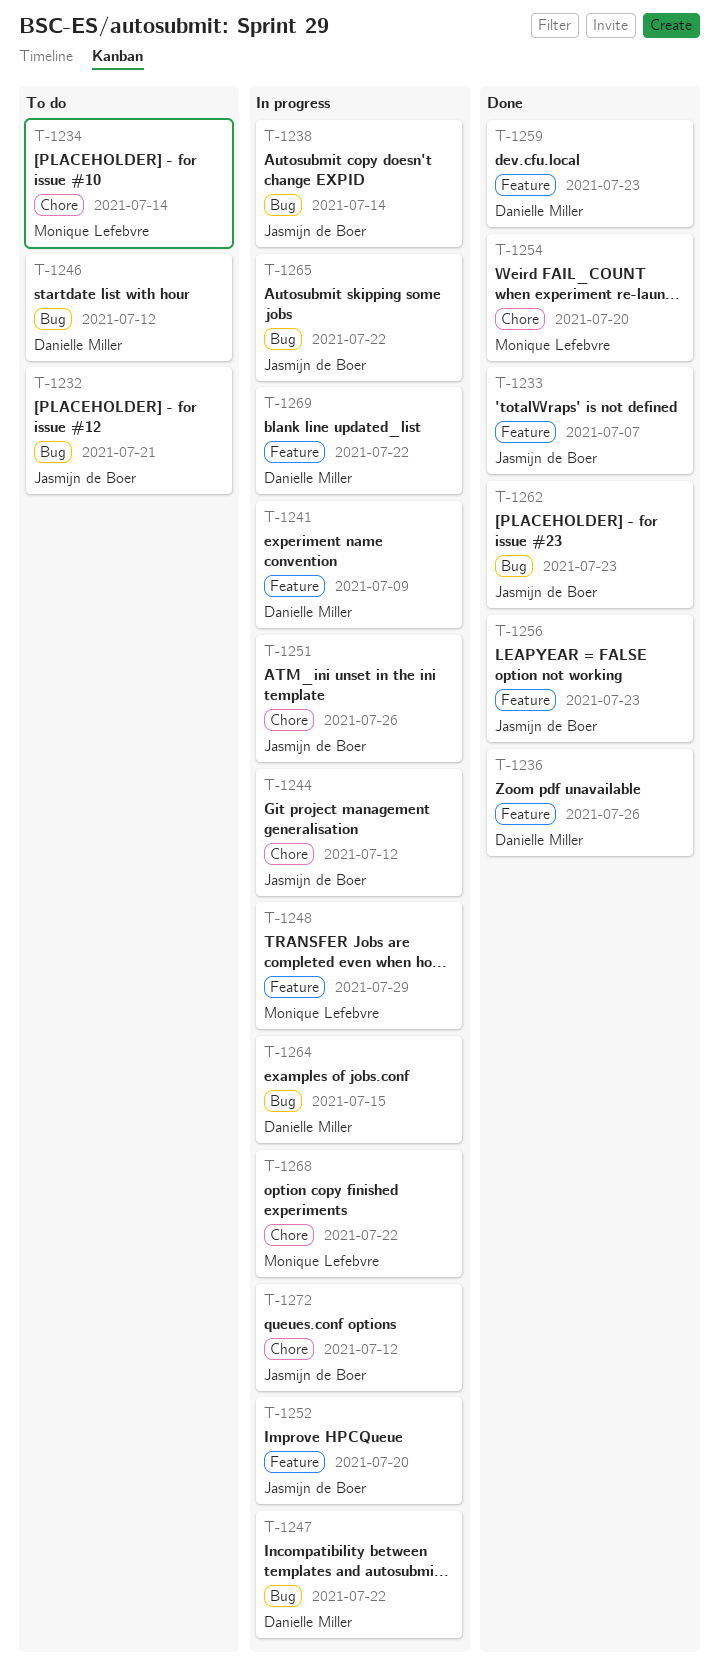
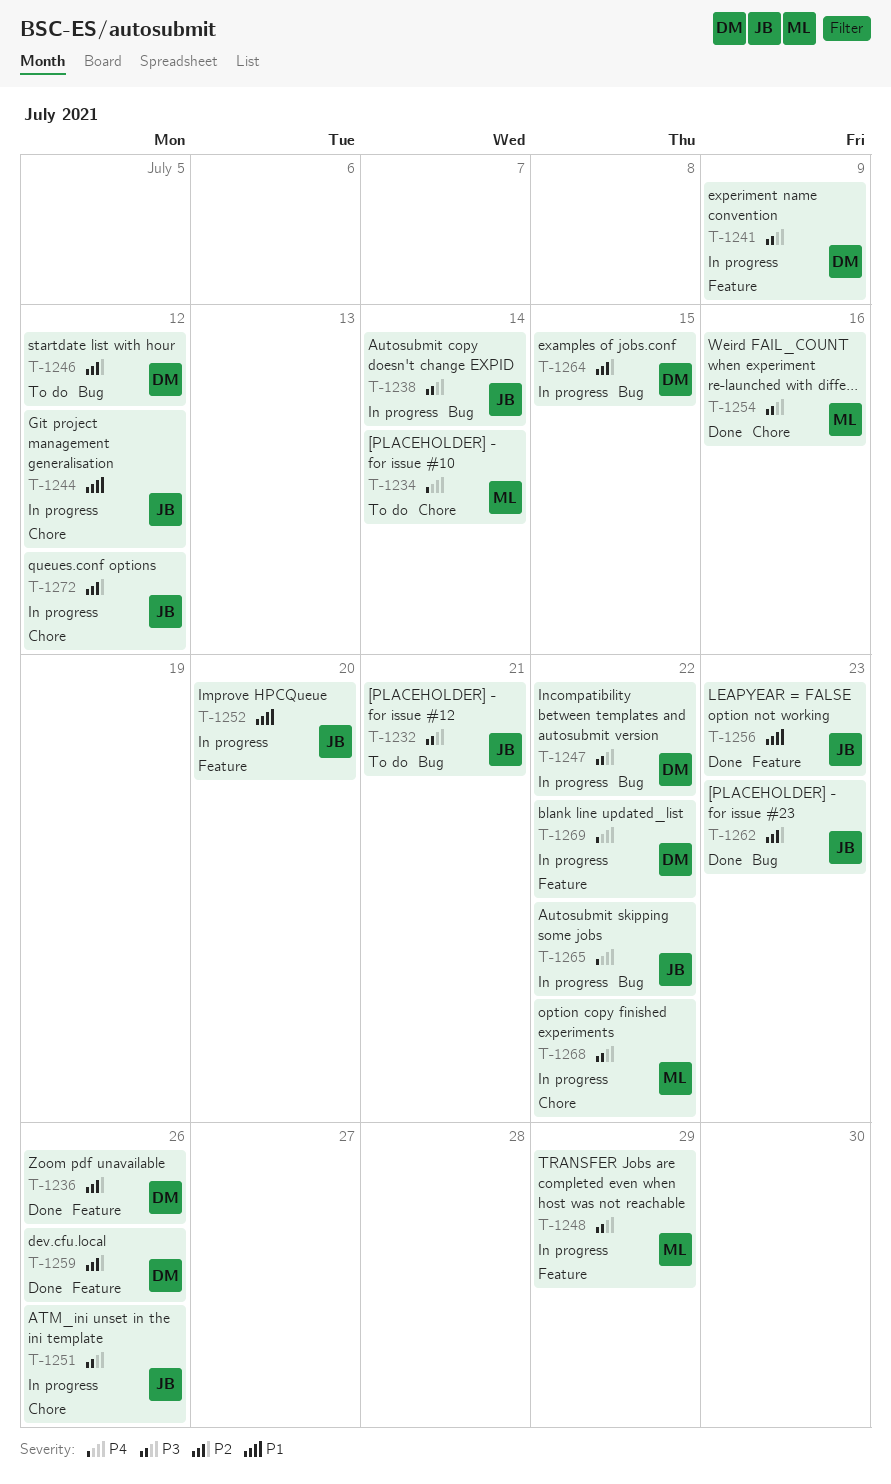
T-1233: present -> none
T-1254, due: Jul 20 -> Jul 16
T-1259, due: Jul 23 -> Jul 26

